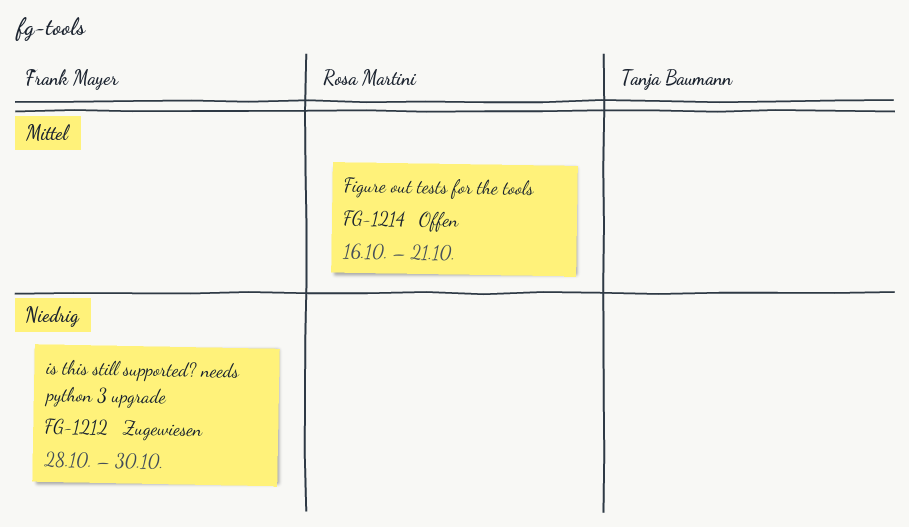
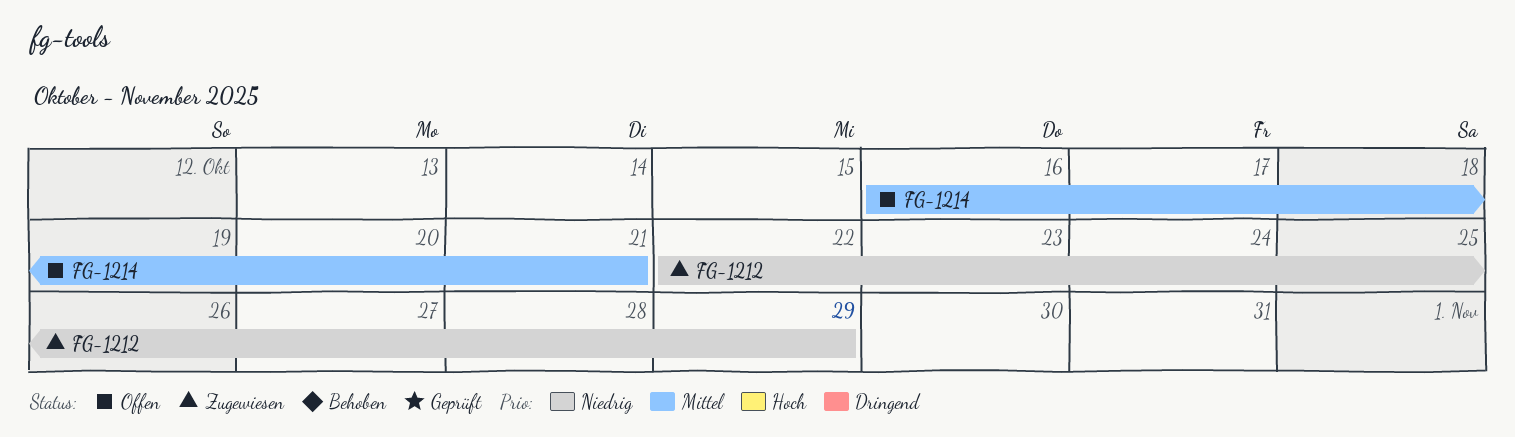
FG-1212, start: Oct 28 -> Oct 22
FG-1212, due: Oct 30 -> Oct 29

